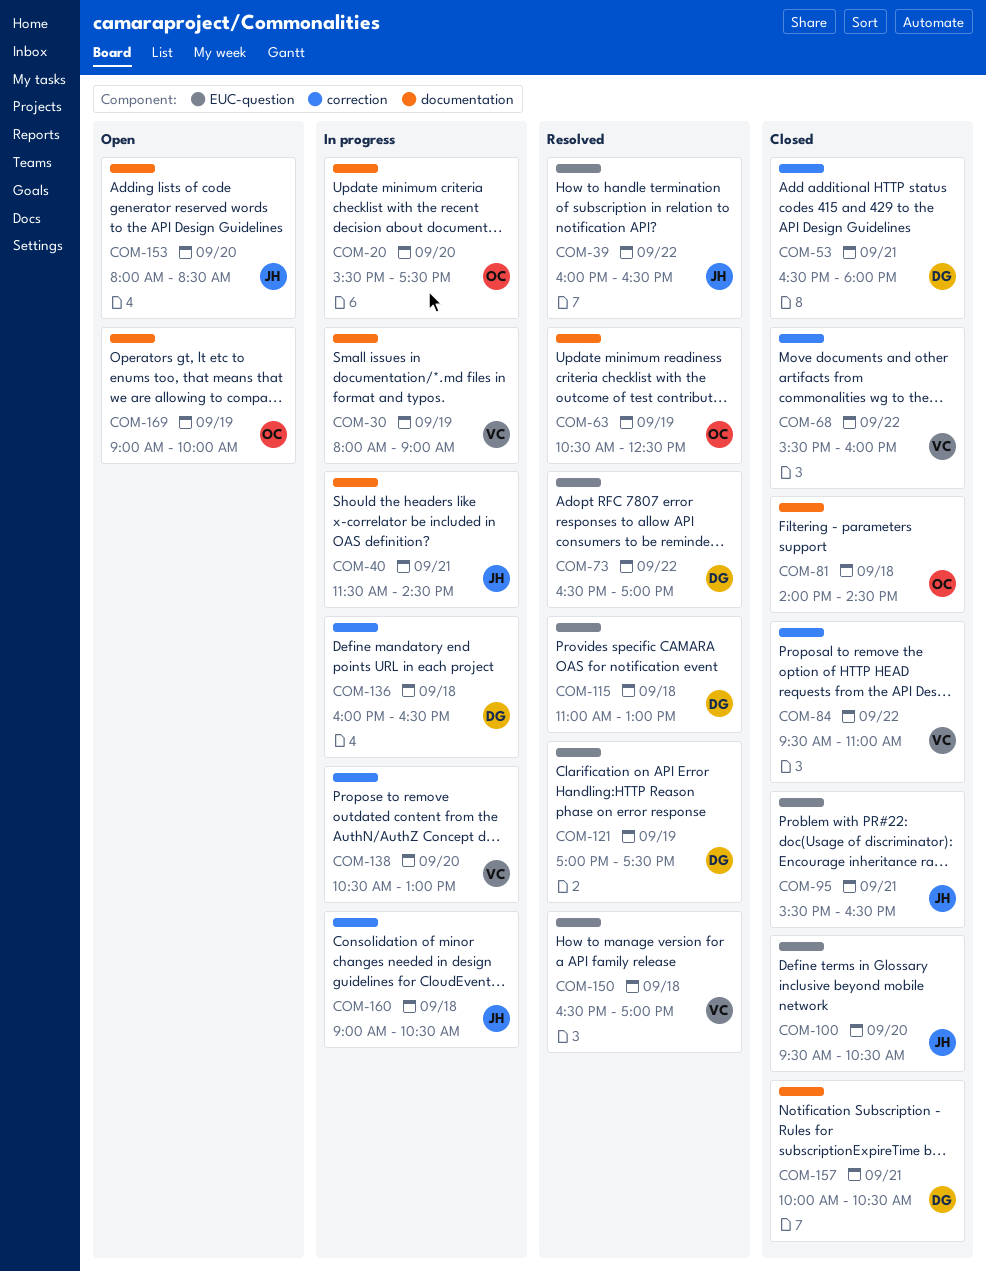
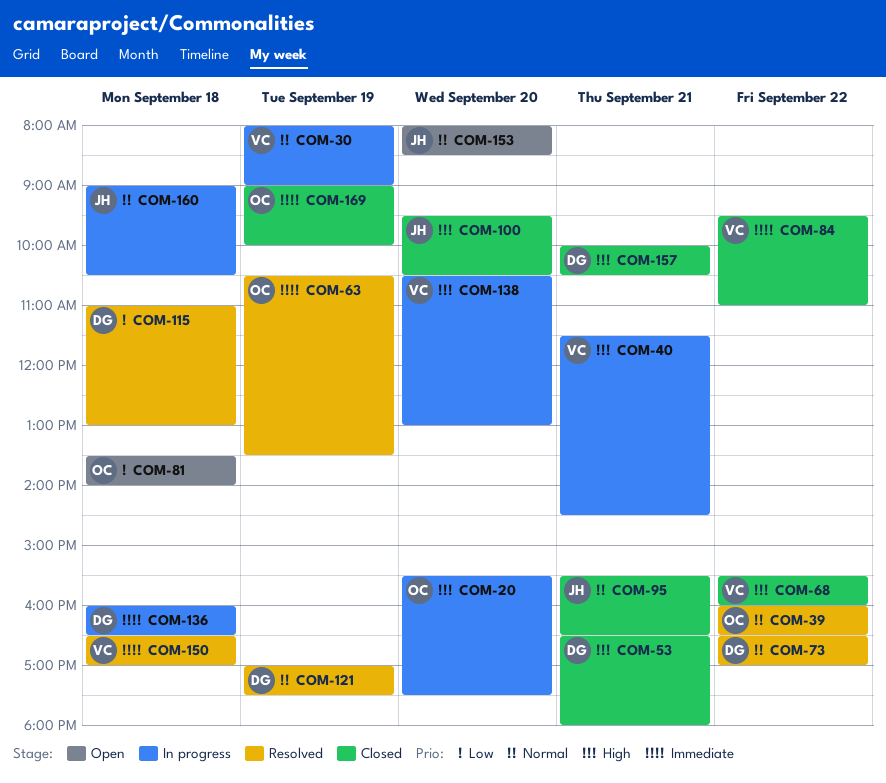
COM-39, owner: JH -> OC
COM-40, owner: JH -> VC
COM-63, ends: 12:30 -> 13:30
COM-81, status: Closed -> Open
COM-81, begins: 14:00 -> 13:30
COM-81, ends: 14:30 -> 14:00
COM-169, status: Open -> Closed

